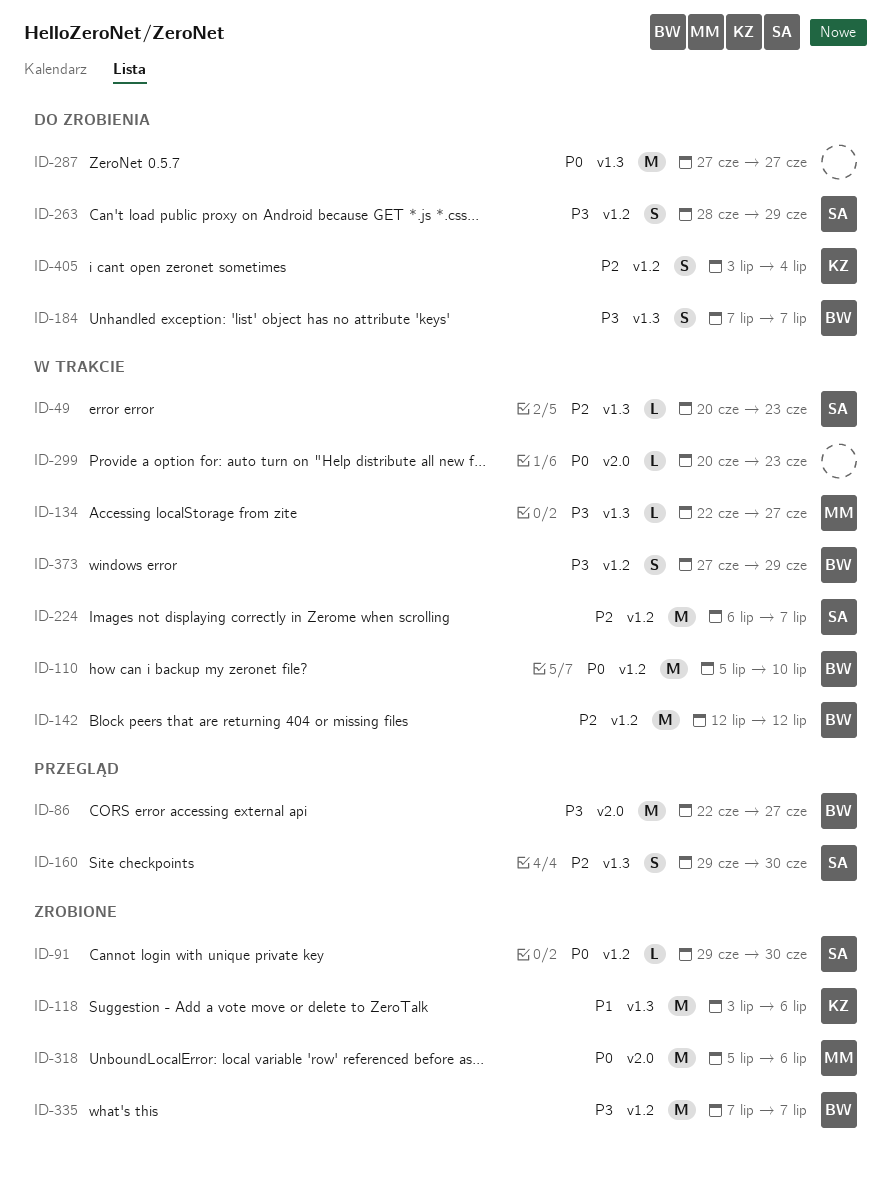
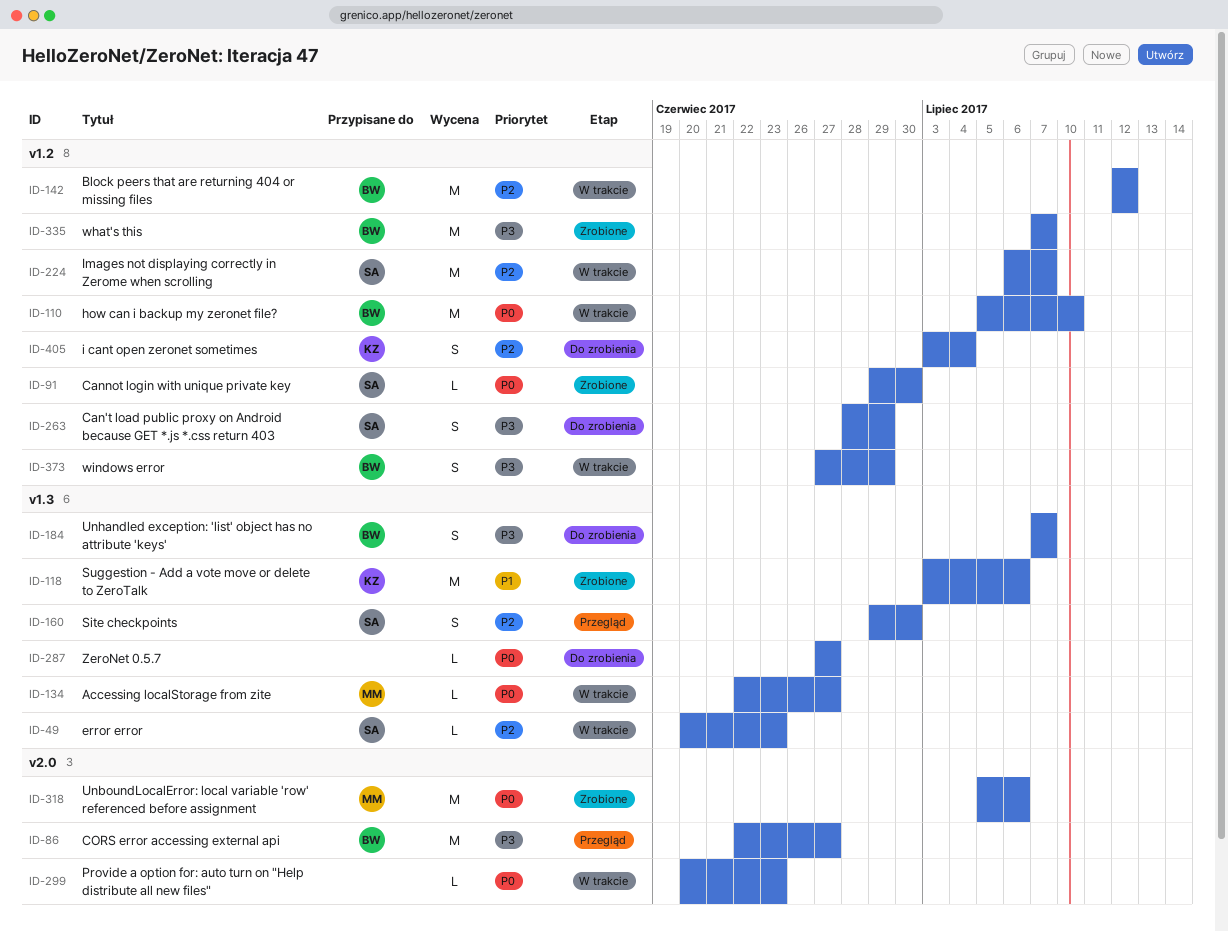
ID-134, priority: P3 -> P0
ID-287, estimate: M -> L

